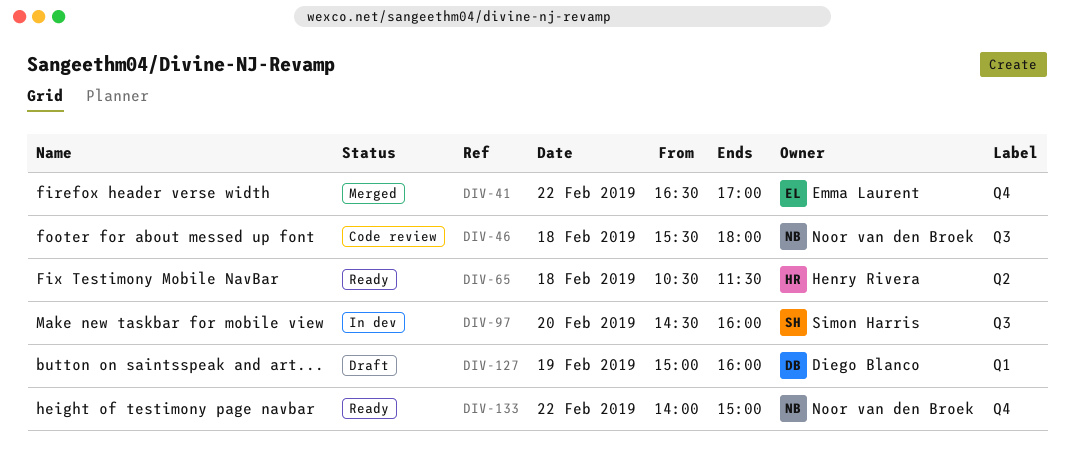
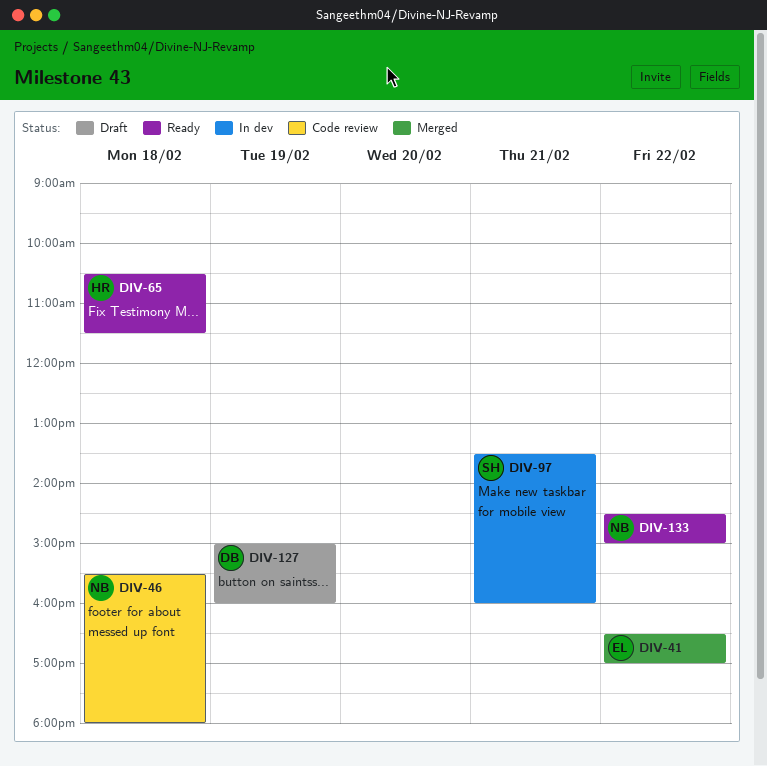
DIV-97, day: Feb 20 -> Feb 21
DIV-97, begins: 14:30 -> 13:30
DIV-133, begins: 14:00 -> 14:30

